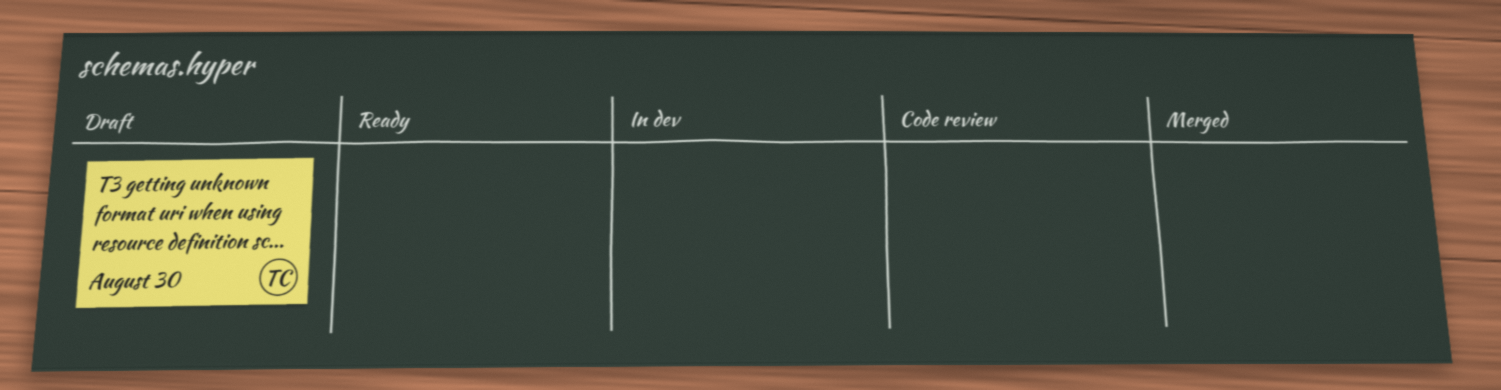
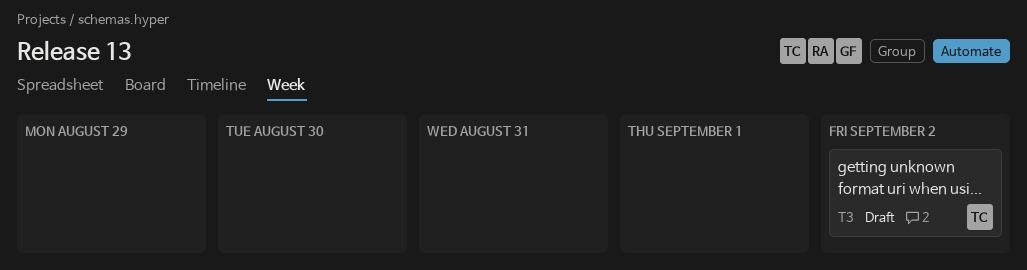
T3, due: Aug 30 -> Sep 2

